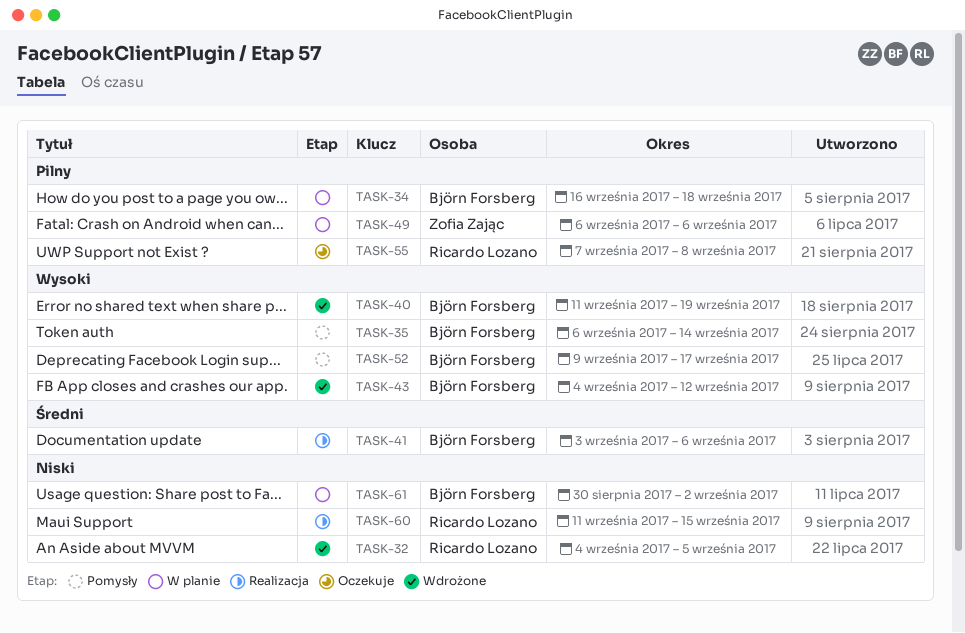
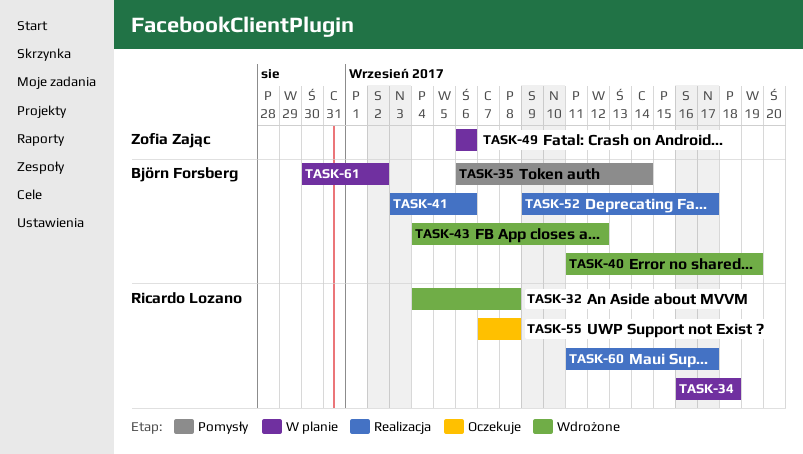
TASK-32, due: Sep 5 -> Sep 8
TASK-34, owner: Björn Forsberg -> Ricardo Lozano
TASK-52, status: Pomysły -> Realizacja
TASK-60, due: Sep 15 -> Sep 17

